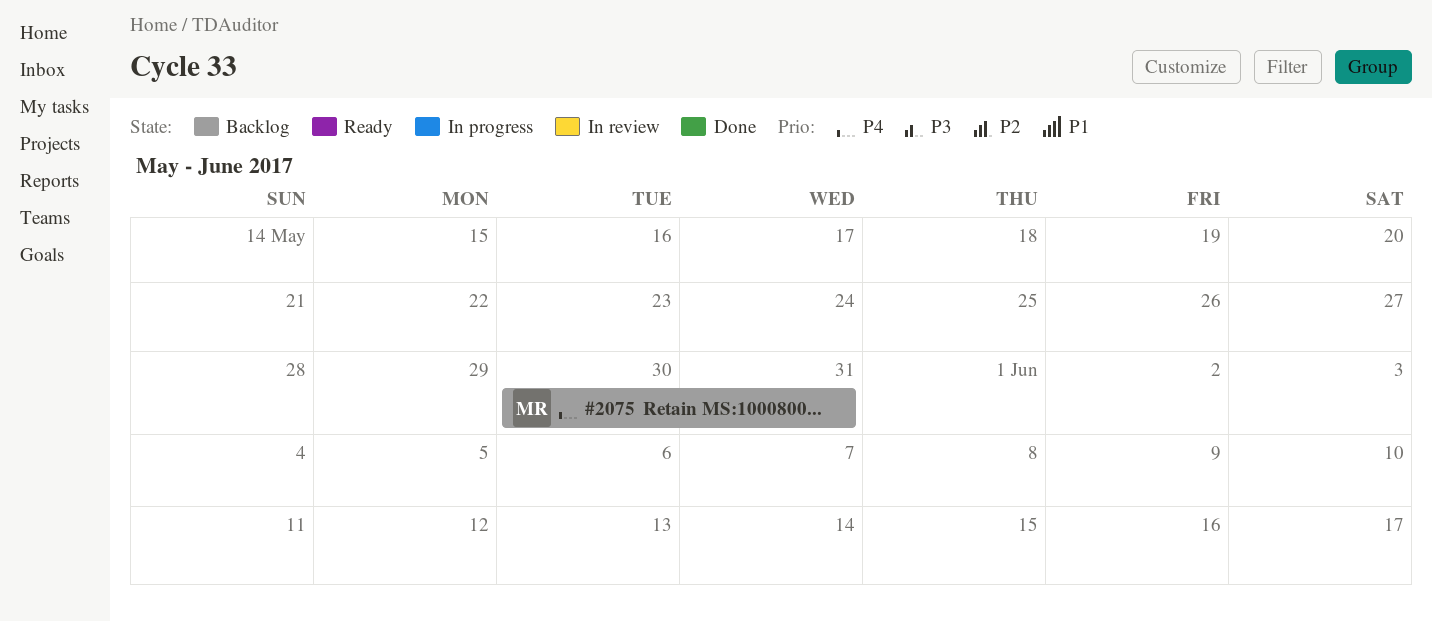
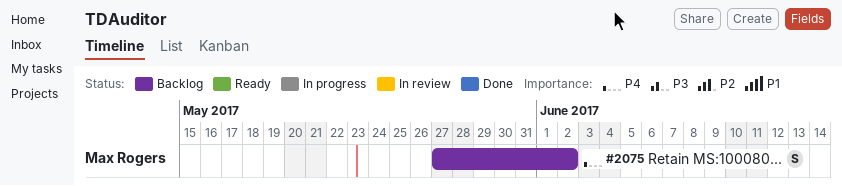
#2075, start: May 30 -> May 27
#2075, due: May 31 -> Jun 2

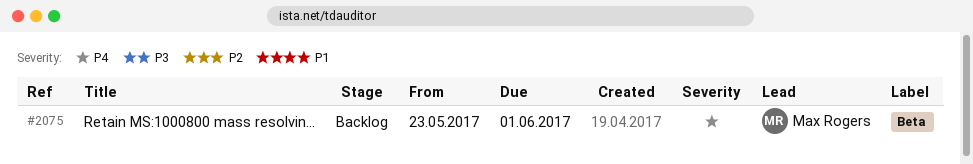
#2075, start: May 27 -> May 23
#2075, due: Jun 2 -> Jun 1

